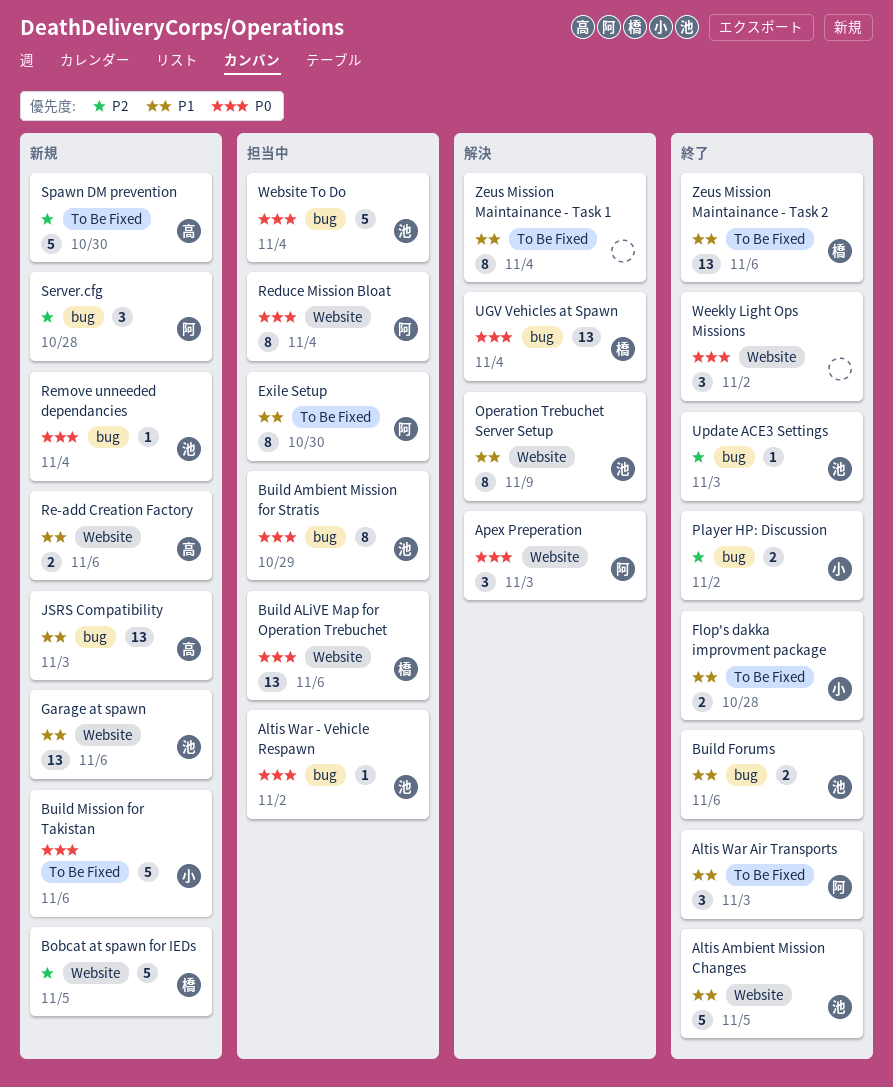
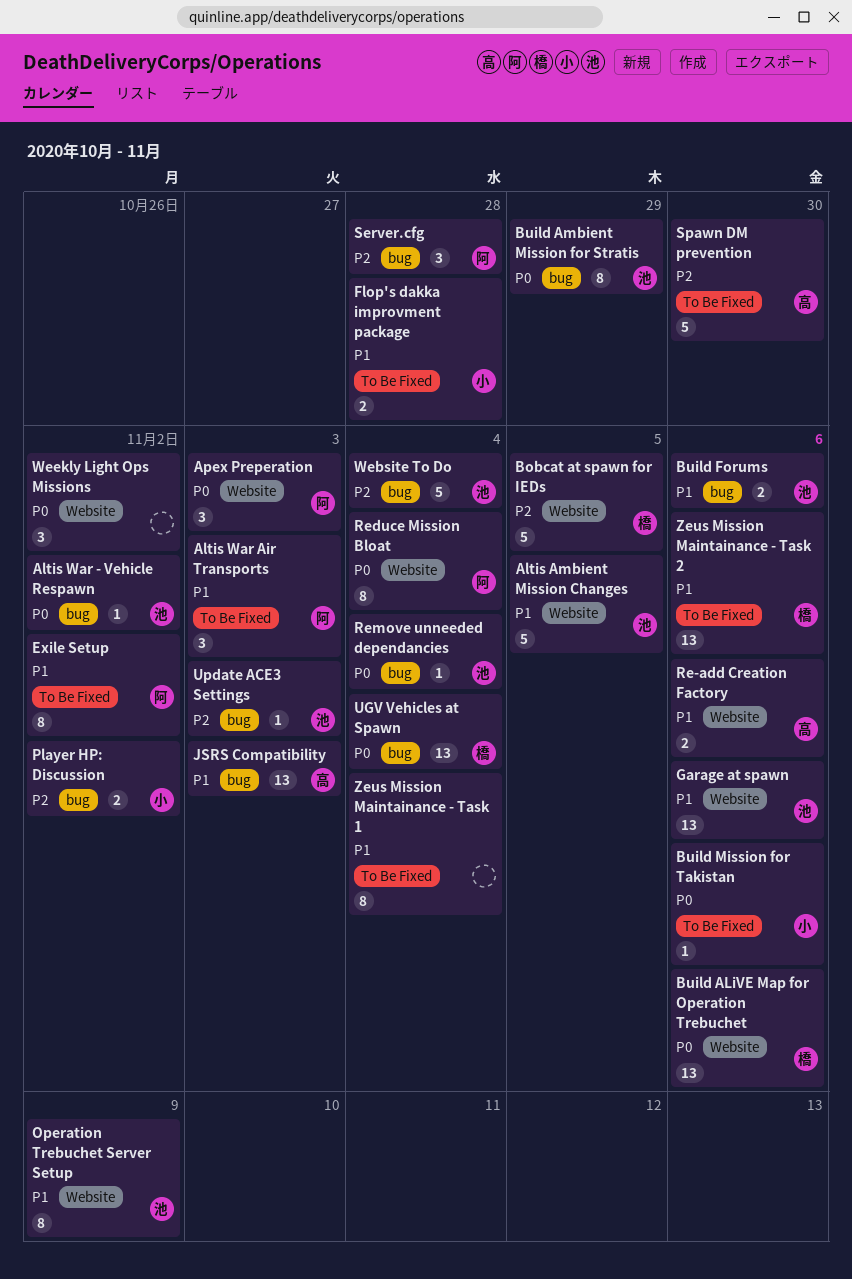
Build Mission for Takistan, estimate: 5 -> 1
Exile Setup, due: Oct 30 -> Nov 2
Website To Do, priority: P0 -> P2

